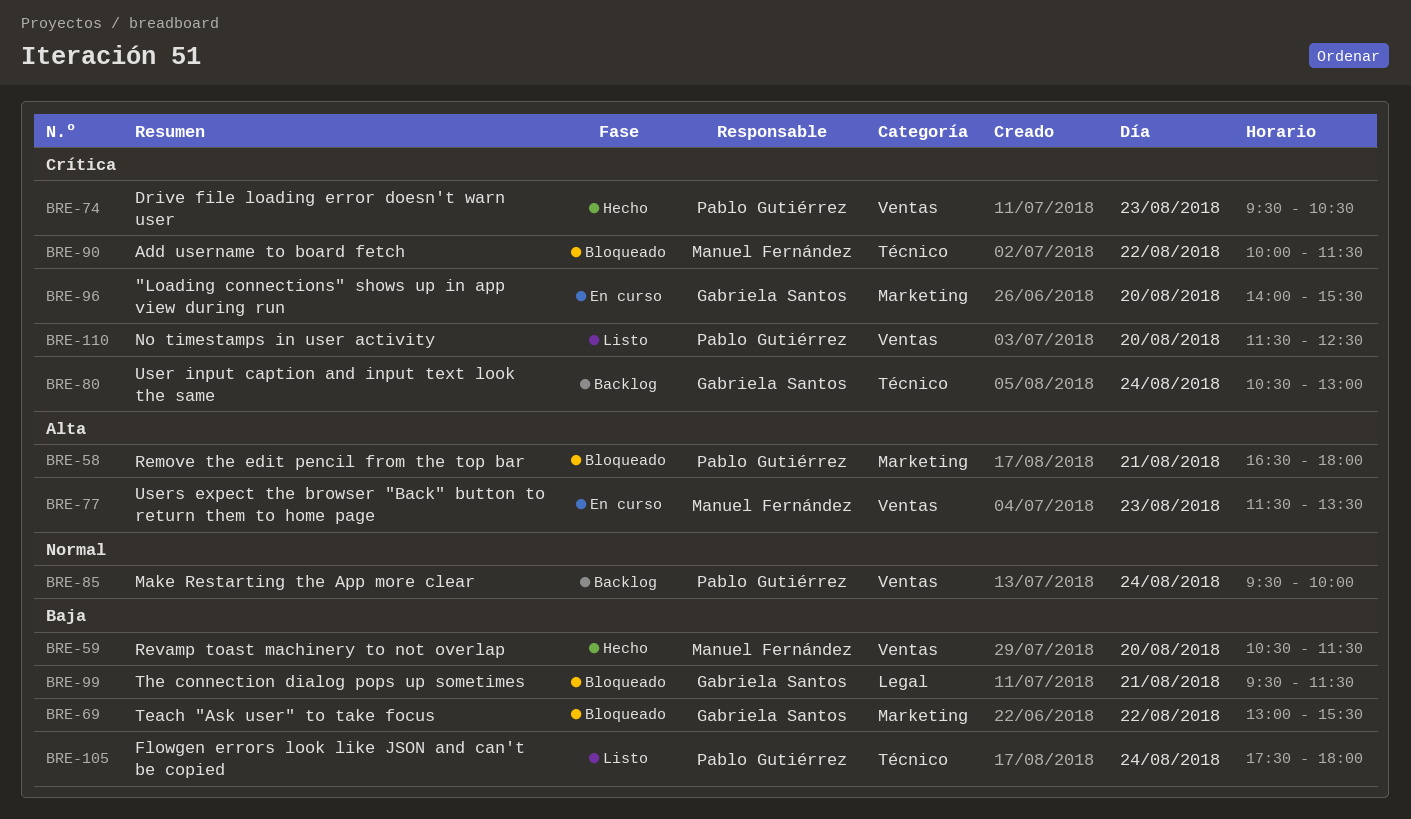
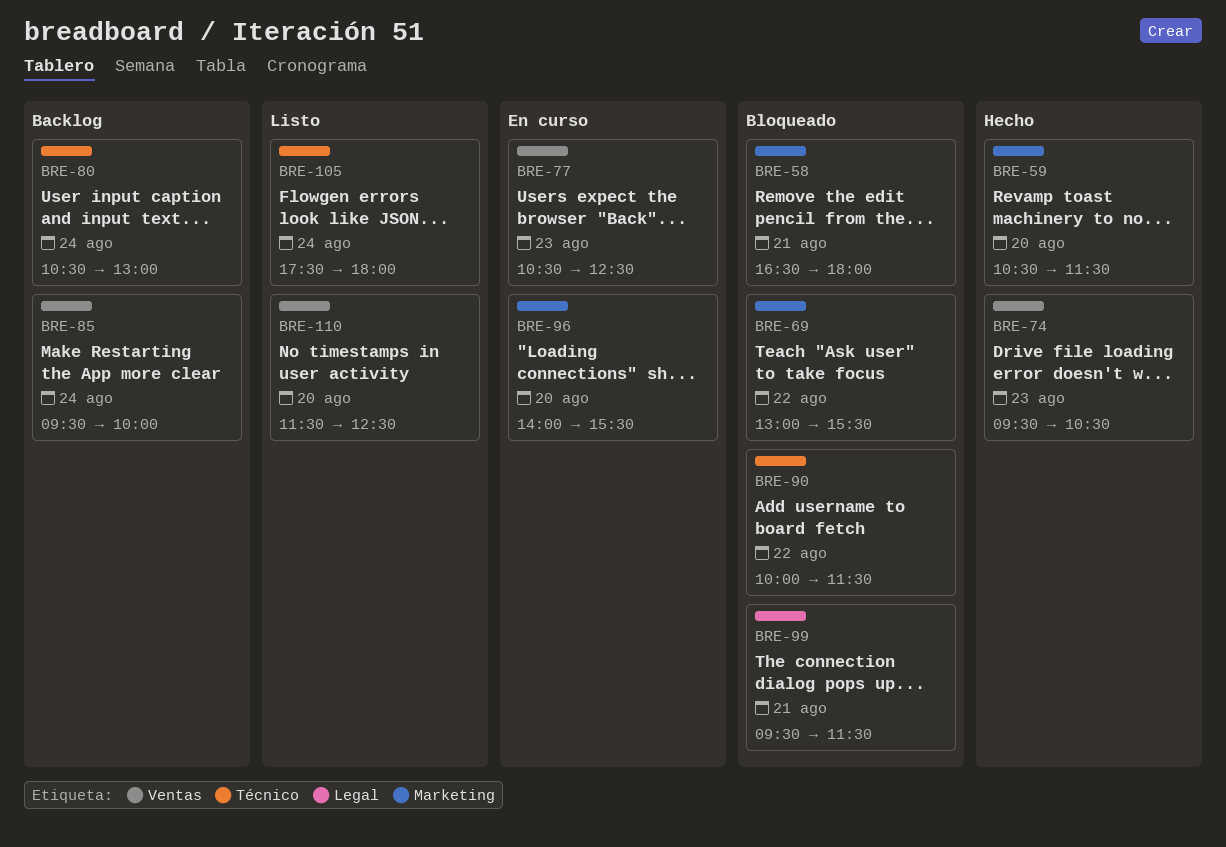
BRE-59, label: Ventas -> Marketing
BRE-77, begins: 11:30 -> 10:30
BRE-77, ends: 13:30 -> 12:30

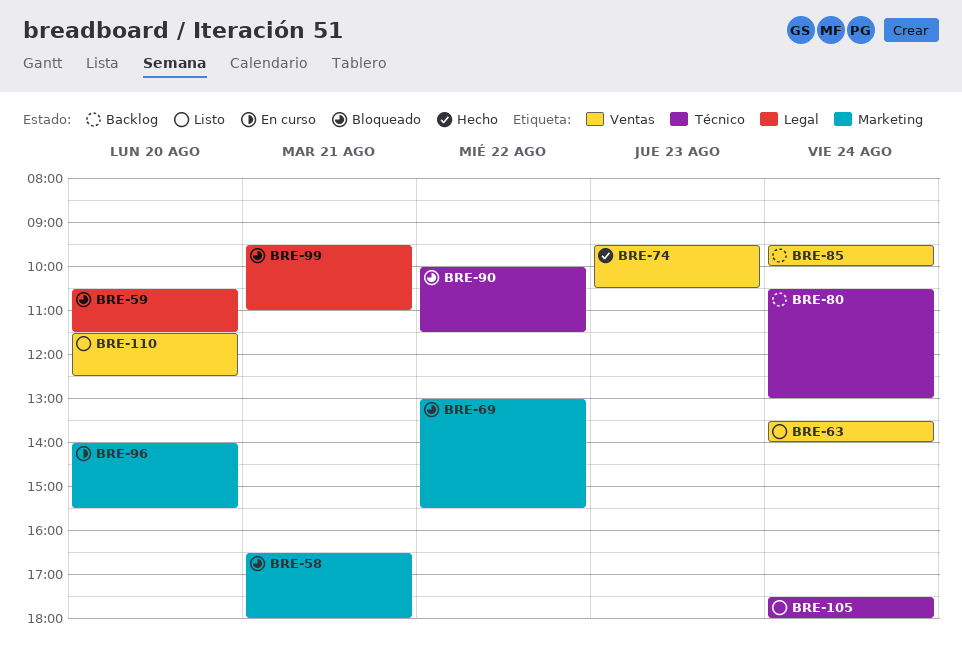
BRE-59, status: Hecho -> Bloqueado
BRE-59, label: Marketing -> Legal
BRE-63: none -> present
BRE-77: present -> none
BRE-99, ends: 11:30 -> 11:00

